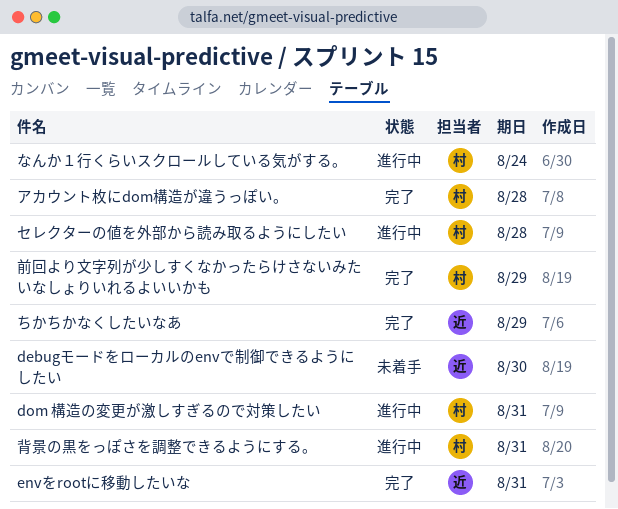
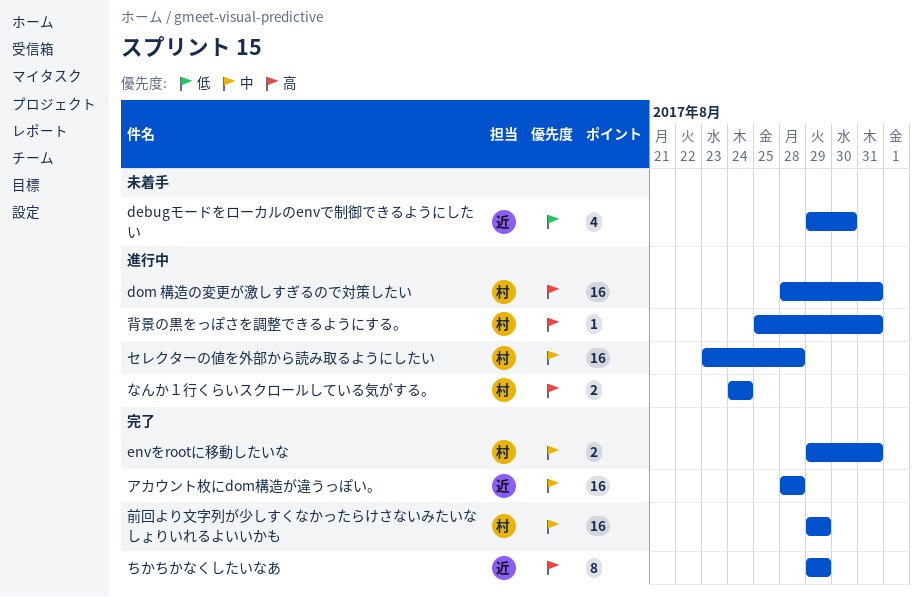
envをrootに移動したいな, owner: 近 -> 村
アカウント枚にdom構造が違うっぽい。, owner: 村 -> 近

